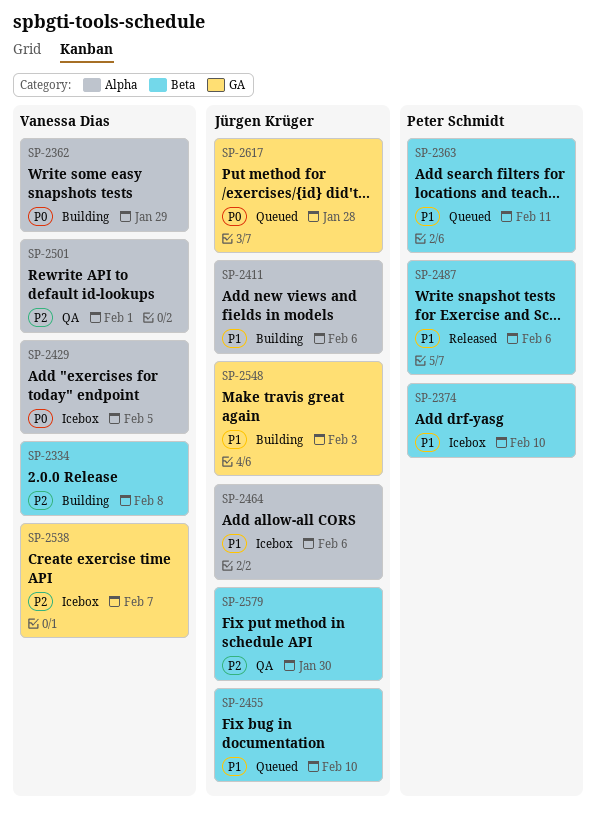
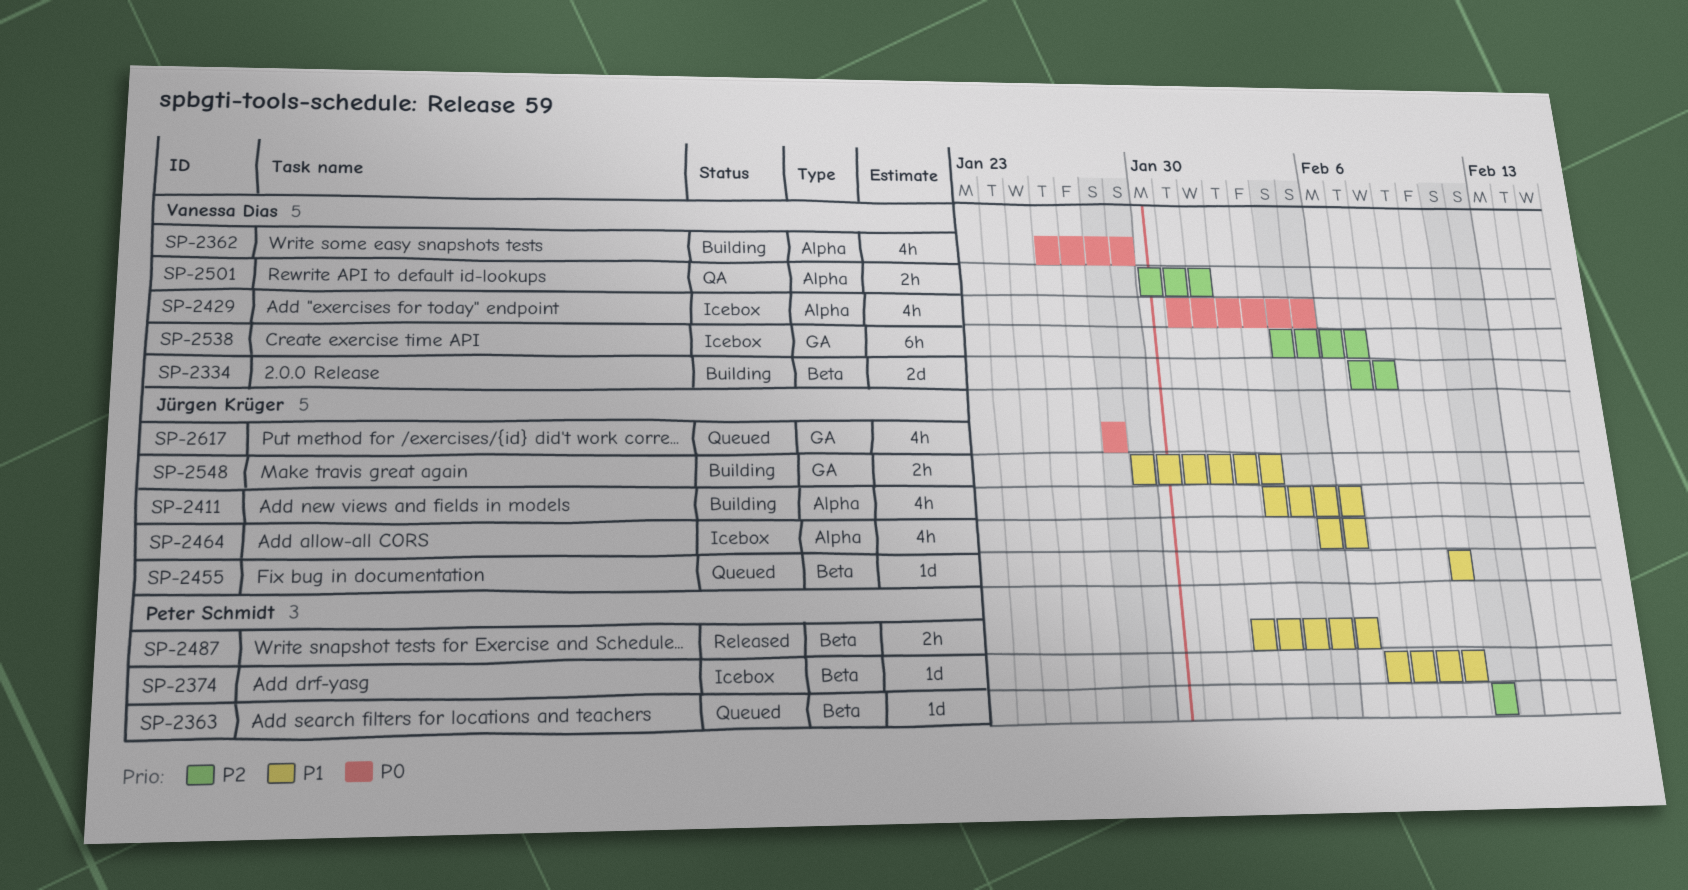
SP-2363, priority: P1 -> P2
SP-2579: present -> none

